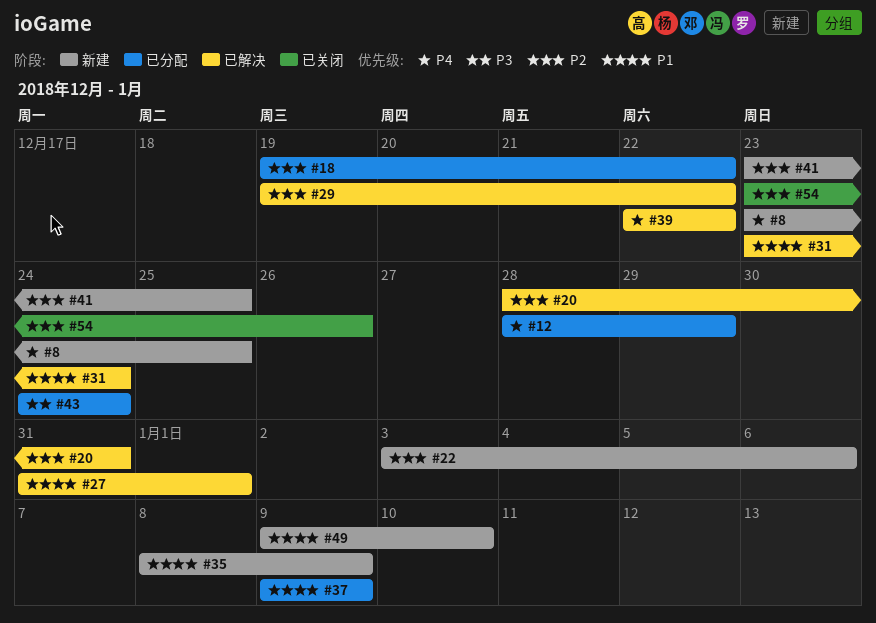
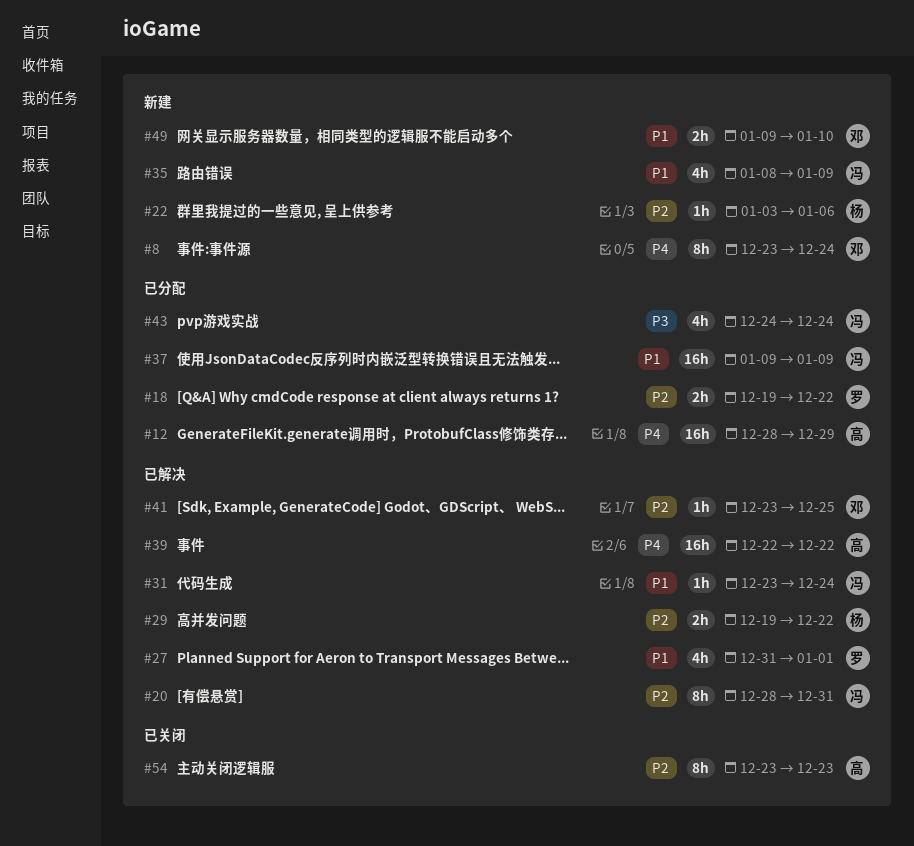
#8, due: Dec 25 -> Dec 24
#41, status: 新建 -> 已解决
#54, due: Dec 26 -> Dec 23

